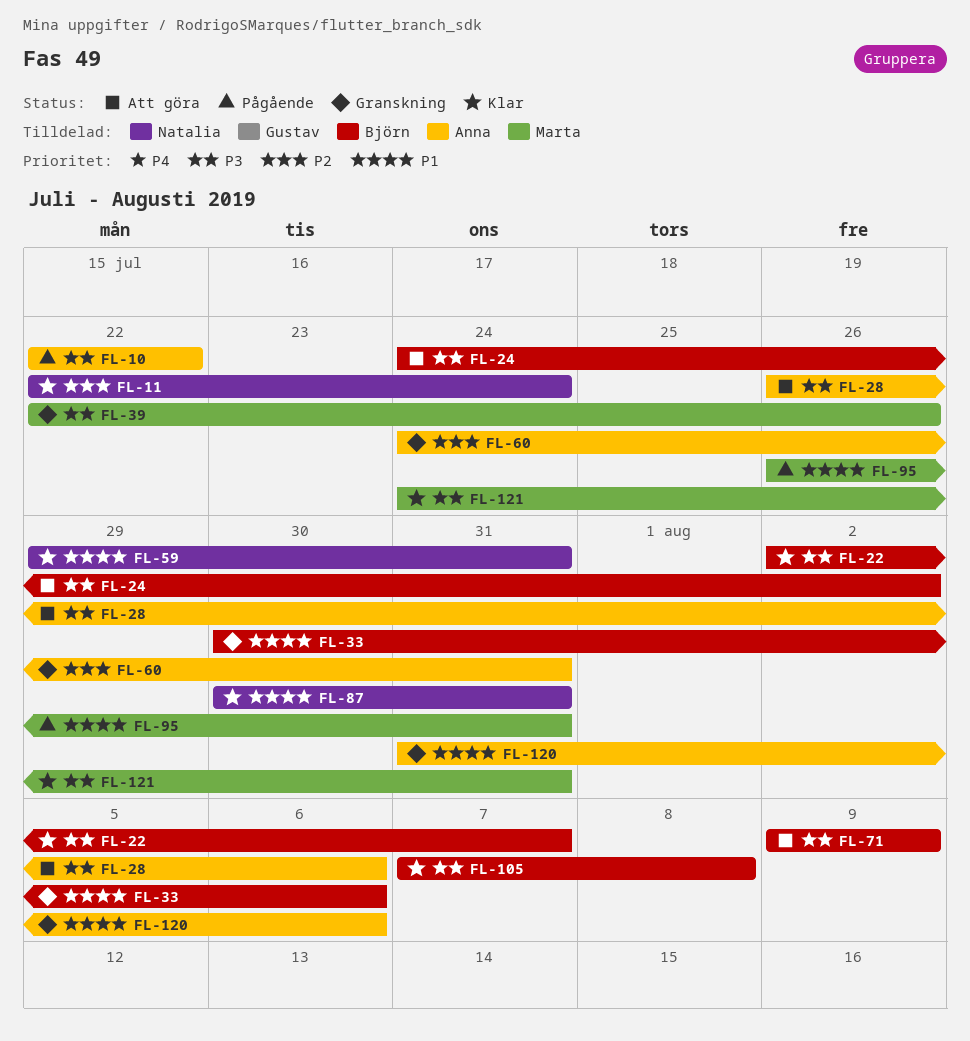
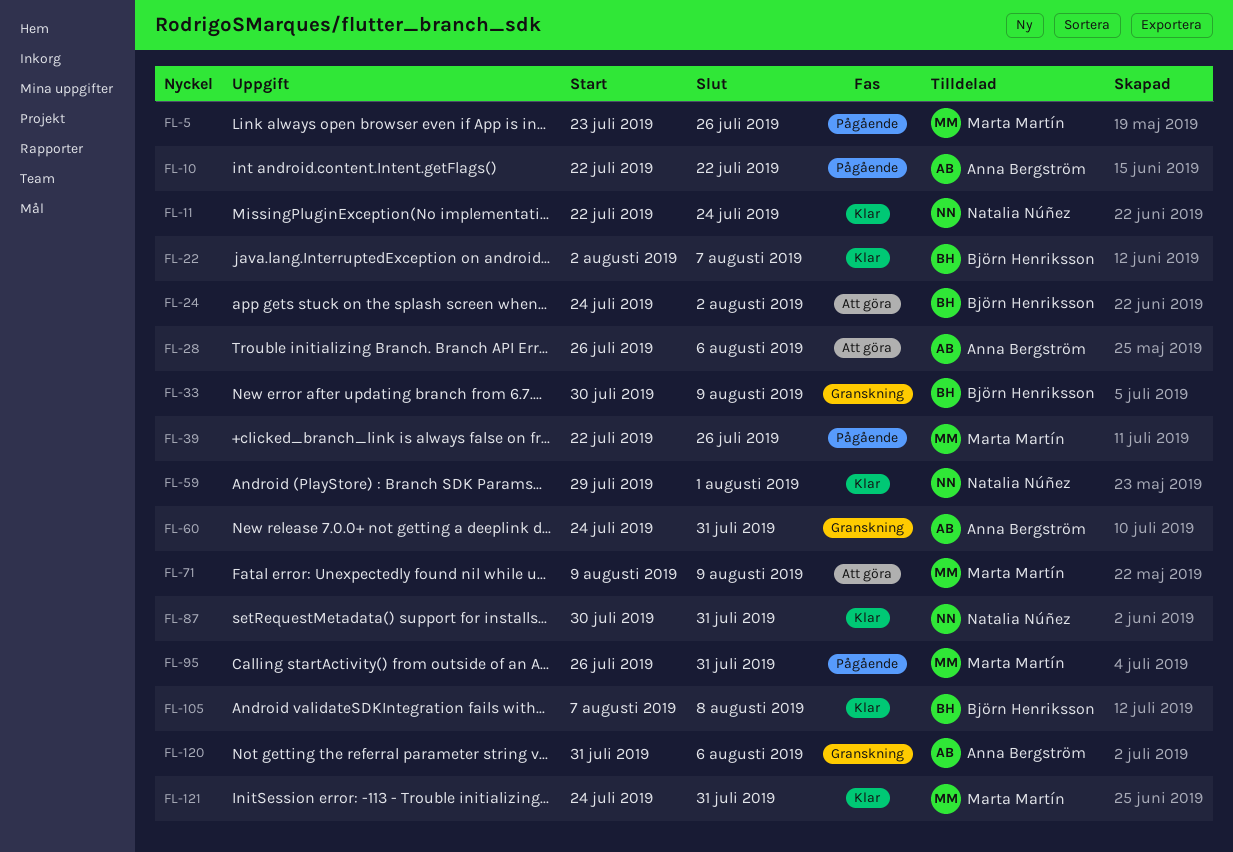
FL-5: none -> present
FL-33, due: Aug 6 -> Aug 9
FL-39, status: Granskning -> Pågående
FL-59, due: Jul 31 -> Aug 1
FL-71, owner: Björn Henriksson -> Marta Martín

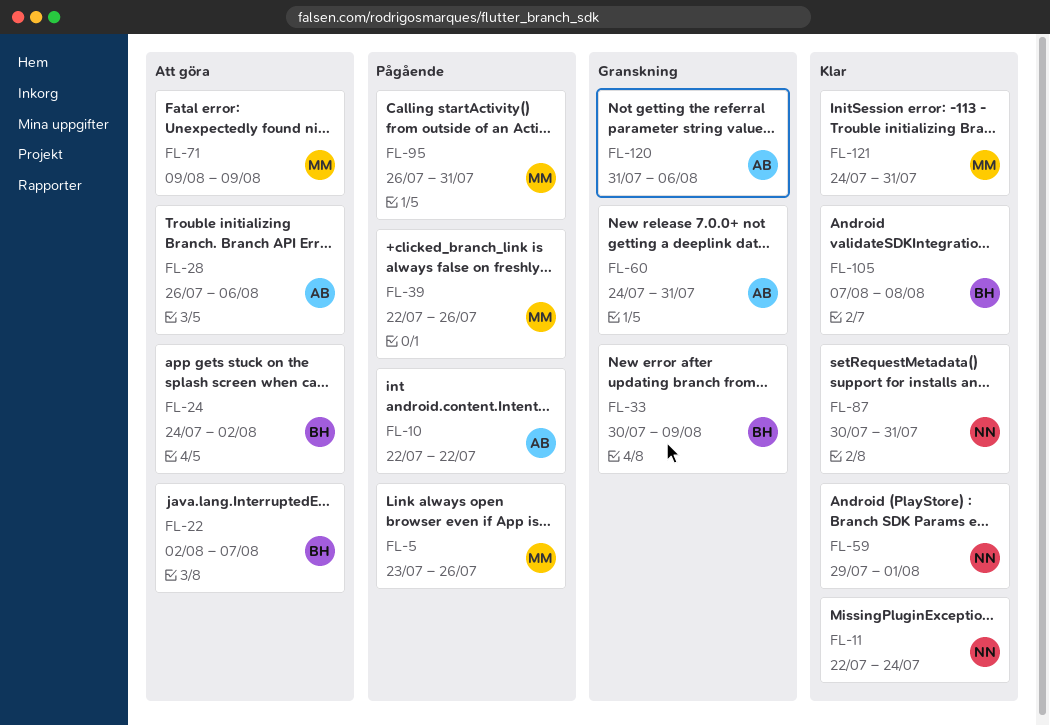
FL-22, status: Klar -> Att göra

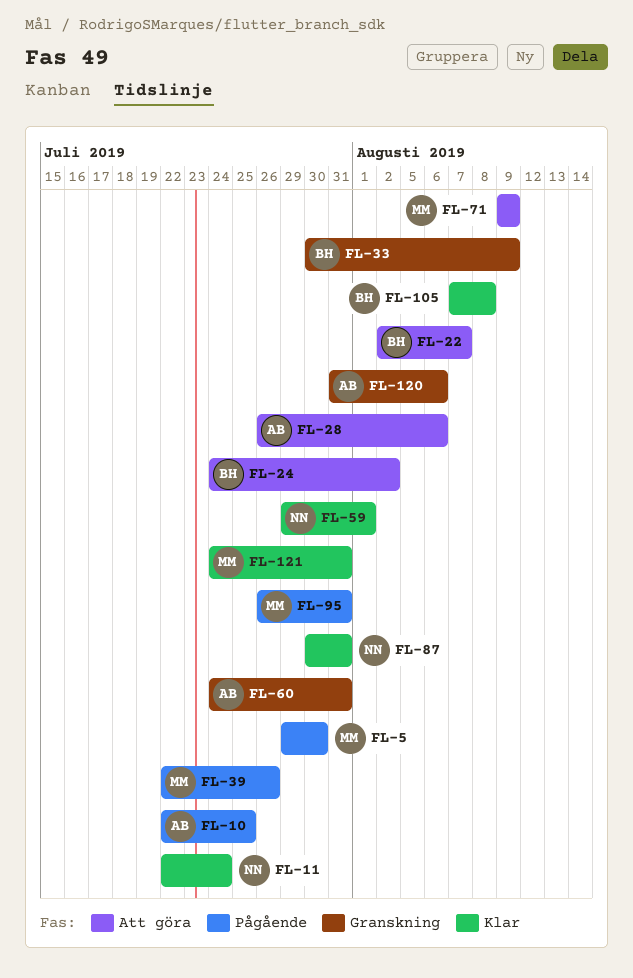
FL-5, start: Jul 23 -> Jul 29
FL-5, due: Jul 26 -> Jul 30
FL-10, due: Jul 22 -> Jul 25

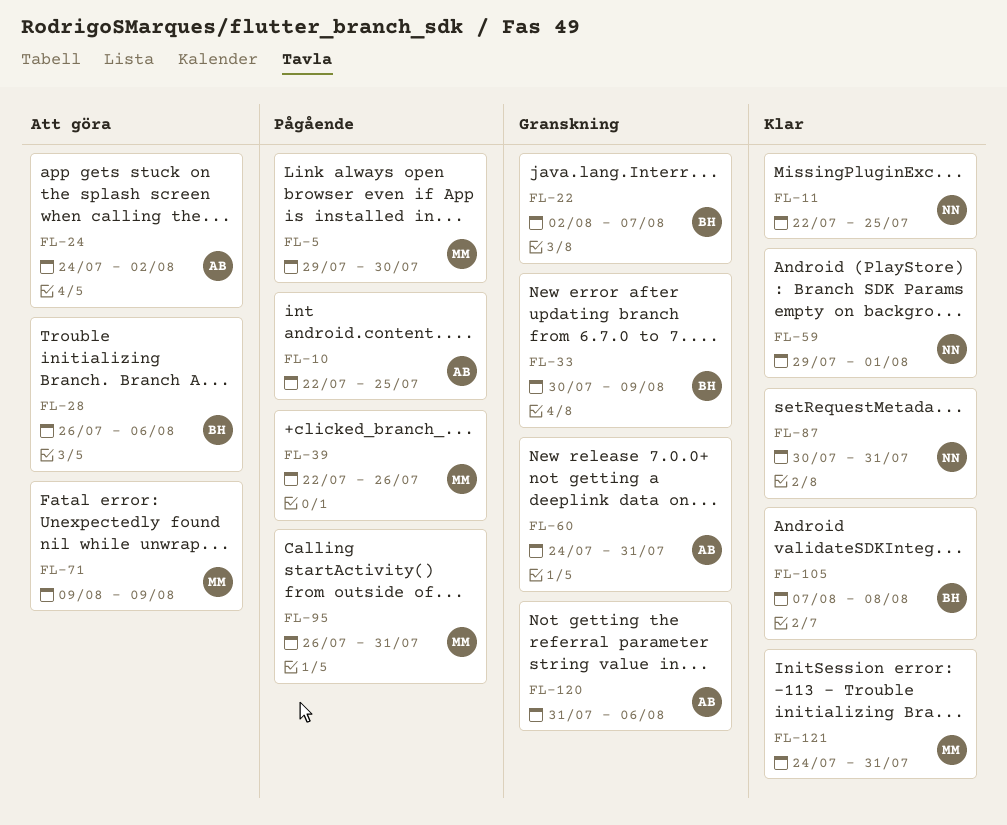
FL-11, due: Jul 24 -> Jul 25
FL-22, status: Att göra -> Granskning
FL-24, owner: BH -> AB
FL-28, owner: AB -> BH

